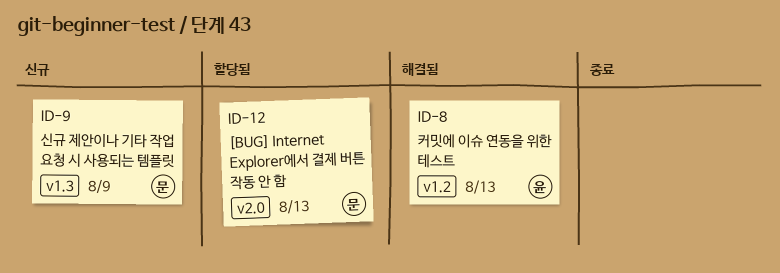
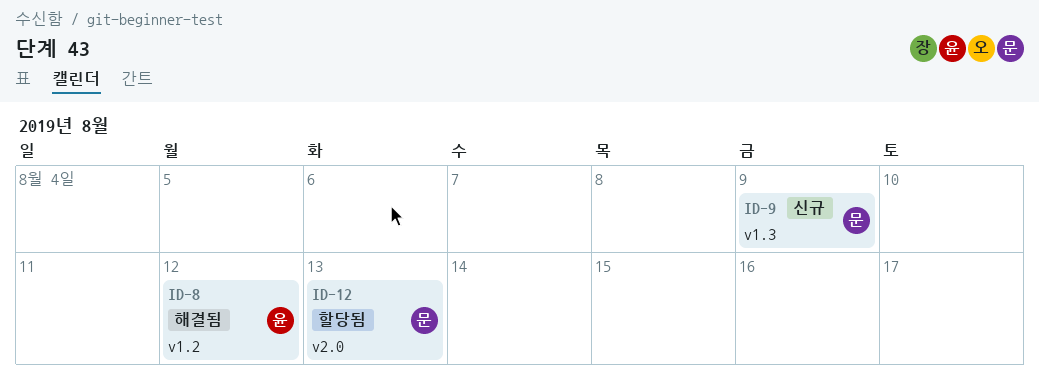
ID-8, due: Aug 13 -> Aug 12

